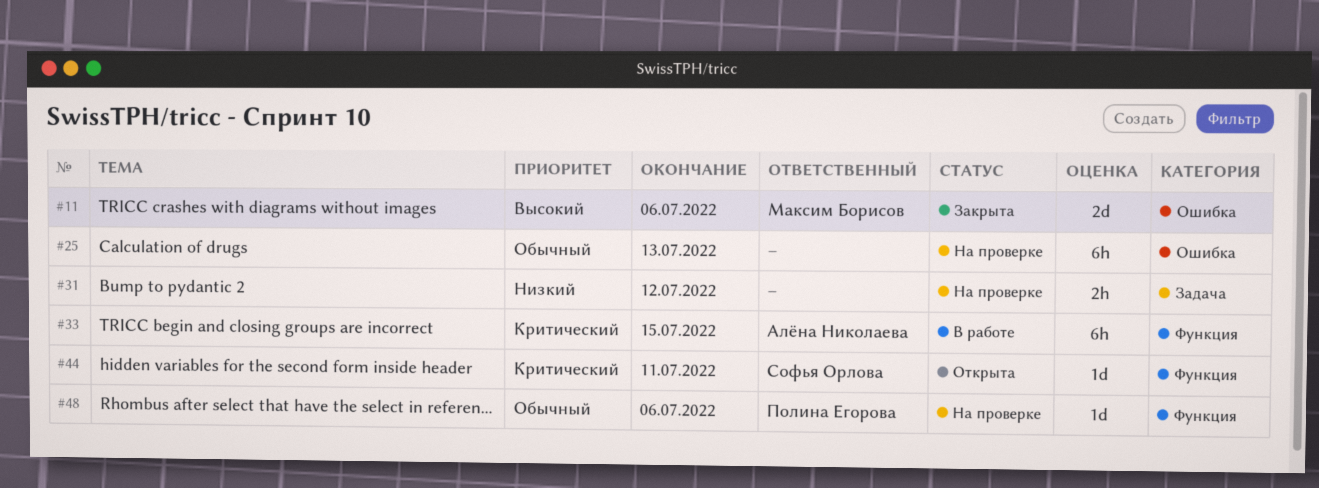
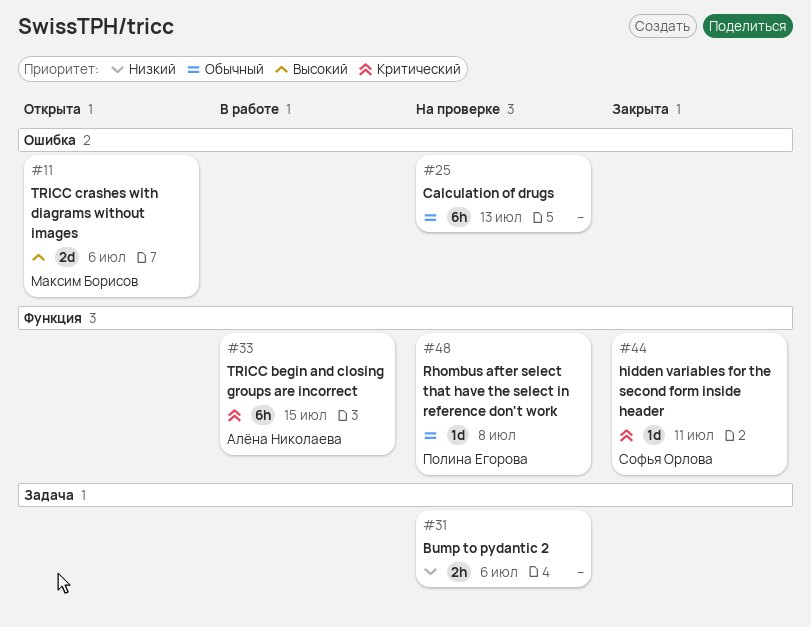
#11, status: Закрыта -> Открыта
#31, due: Jul 12 -> Jul 6
#44, status: Открыта -> Закрыта
#48, due: Jul 6 -> Jul 8

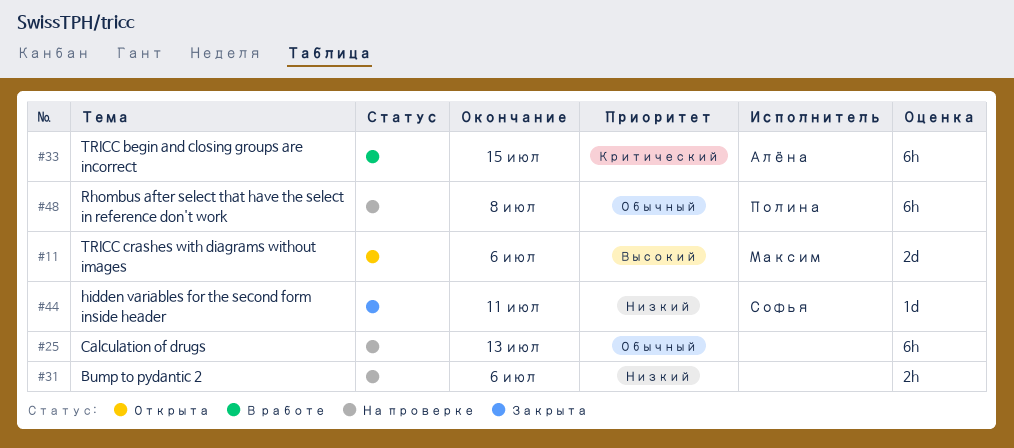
#44, priority: Критический -> Низкий
#48, estimate: 1d -> 6h

